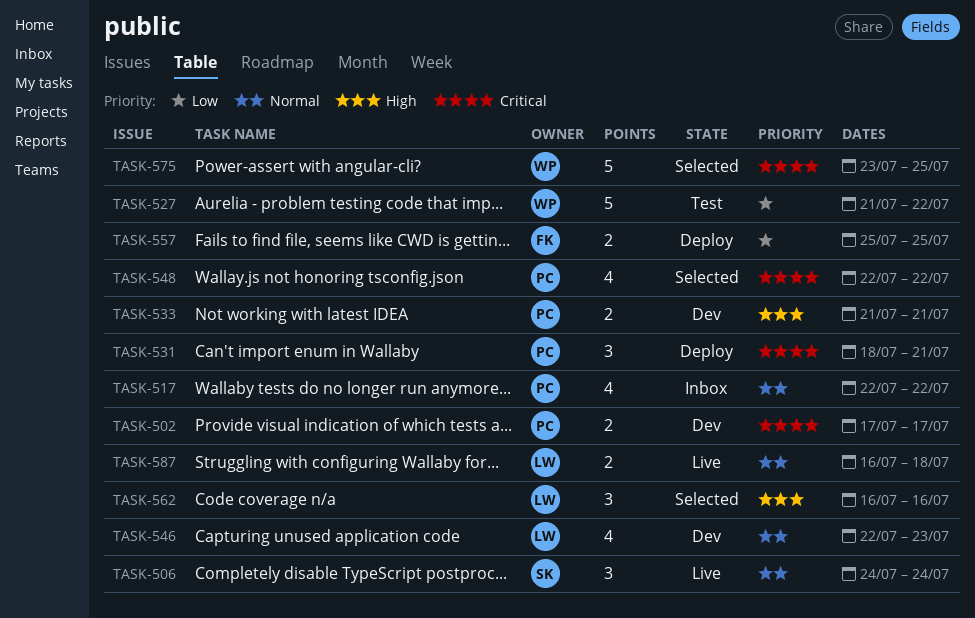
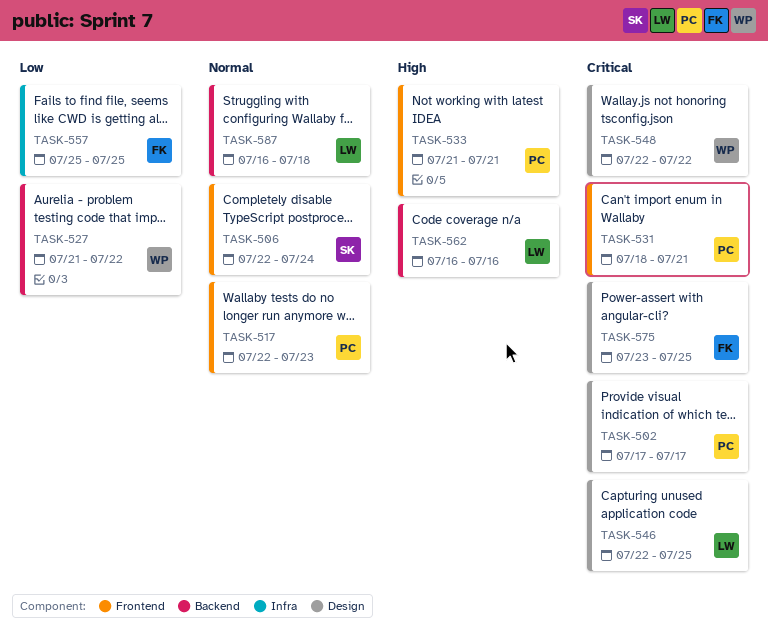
TASK-506, start: Jul 24 -> Jul 22
TASK-517, due: Jul 22 -> Jul 23
TASK-546, priority: Normal -> Critical
TASK-546, due: Jul 23 -> Jul 25
TASK-548, owner: PC -> WP
TASK-575, owner: WP -> FK

